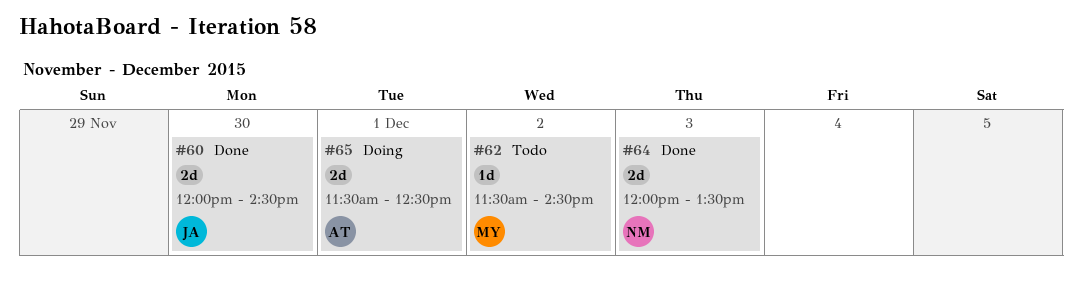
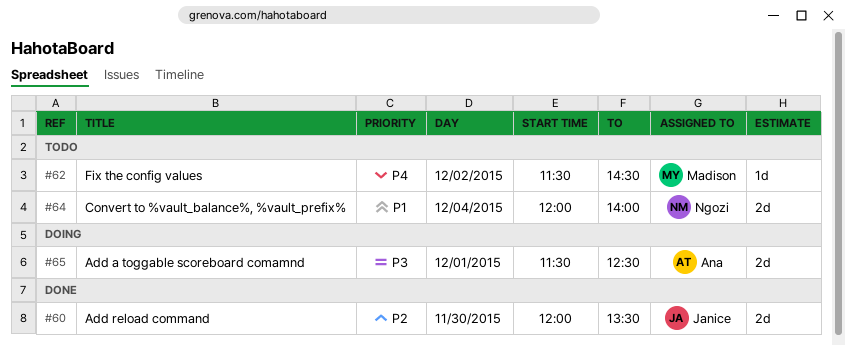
#60, ends: 14:30 -> 13:30
#64, status: Done -> Todo
#64, day: Dec 3 -> Dec 4
#64, ends: 13:30 -> 14:00

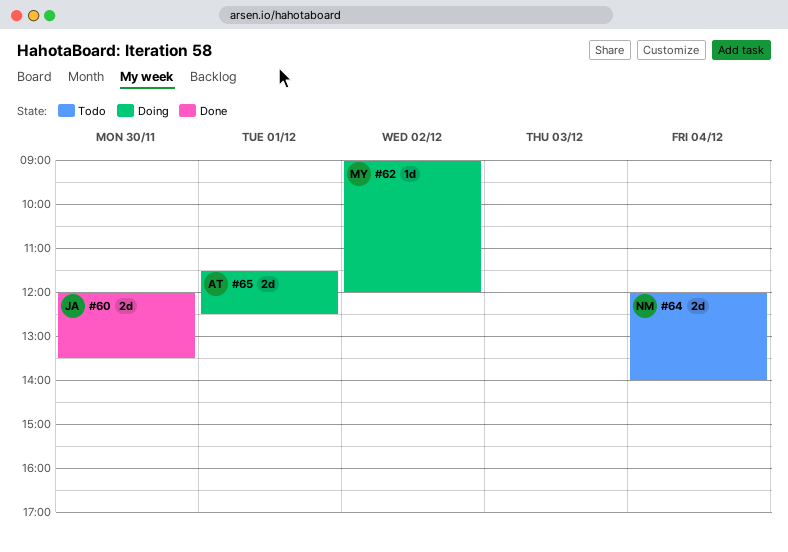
#62, status: Todo -> Doing
#62, begins: 11:30 -> 09:00
#62, ends: 14:30 -> 12:00

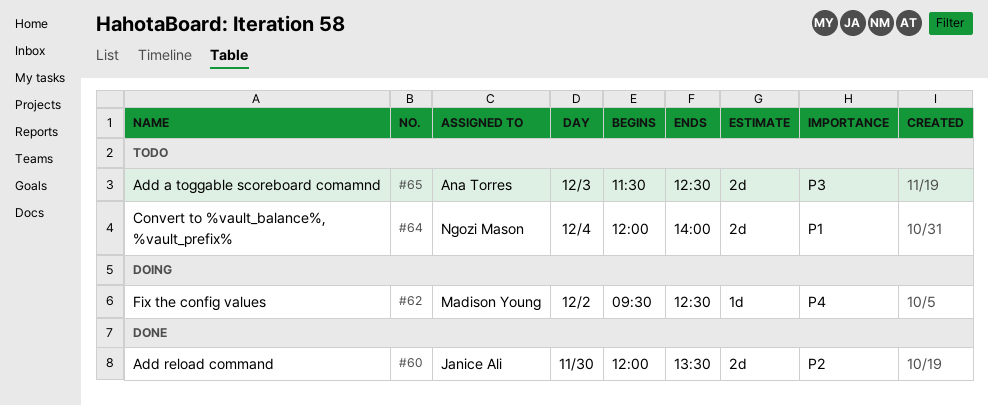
#62, begins: 09:00 -> 09:30
#62, ends: 12:00 -> 12:30
#65, status: Doing -> Todo
#65, day: Dec 1 -> Dec 3

